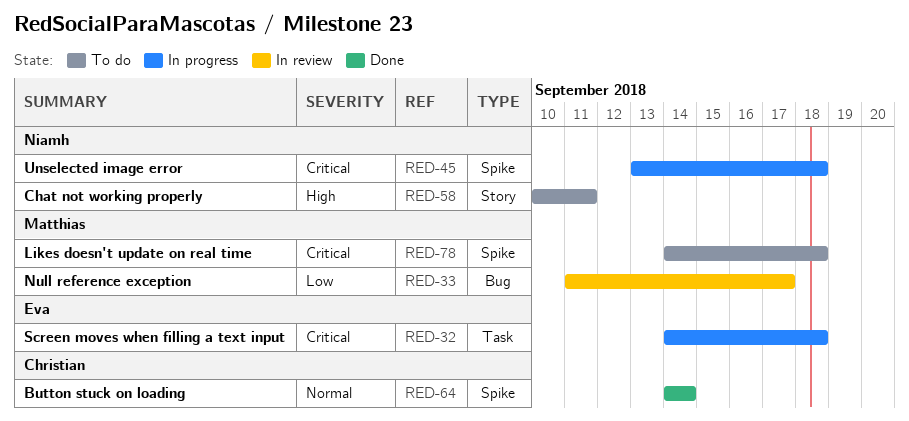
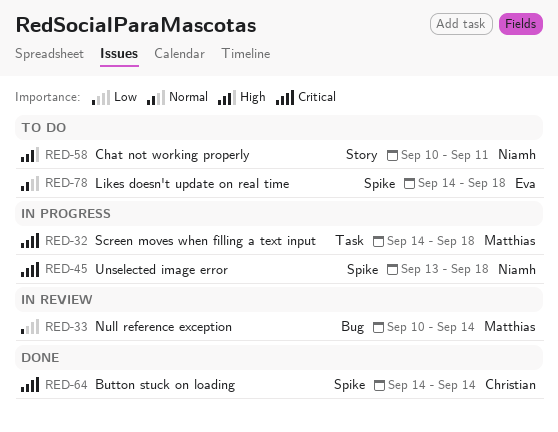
RED-32, owner: Eva -> Matthias
RED-33, start: Sep 11 -> Sep 10
RED-33, due: Sep 17 -> Sep 14
RED-64, priority: Normal -> Critical
RED-78, owner: Matthias -> Eva
RED-78, priority: Critical -> Normal

